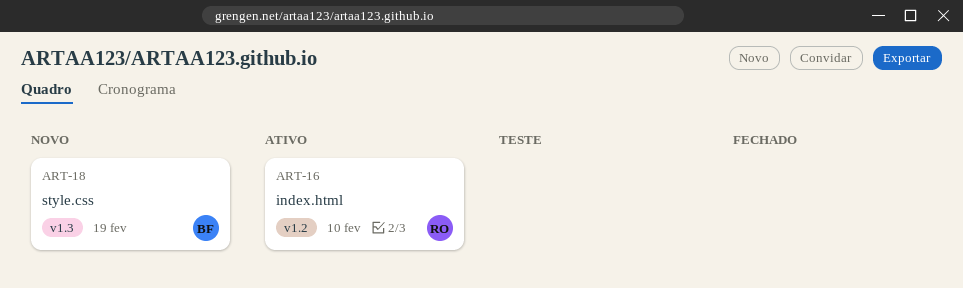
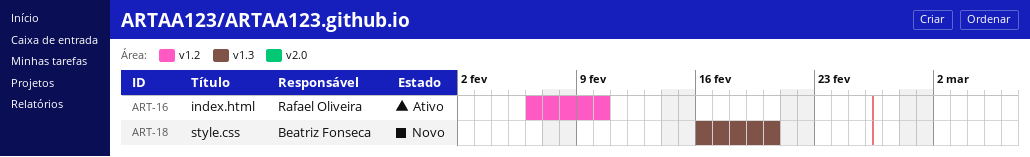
ART-18, due: Feb 19 -> Feb 20

